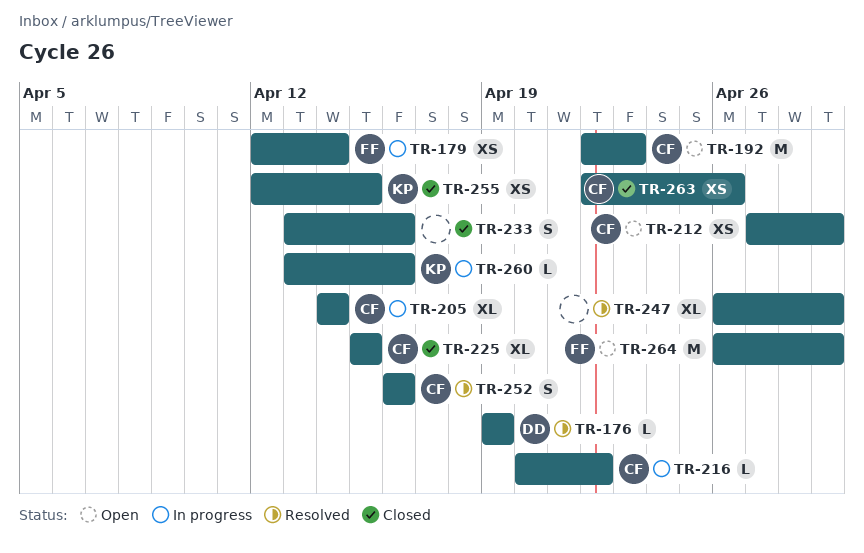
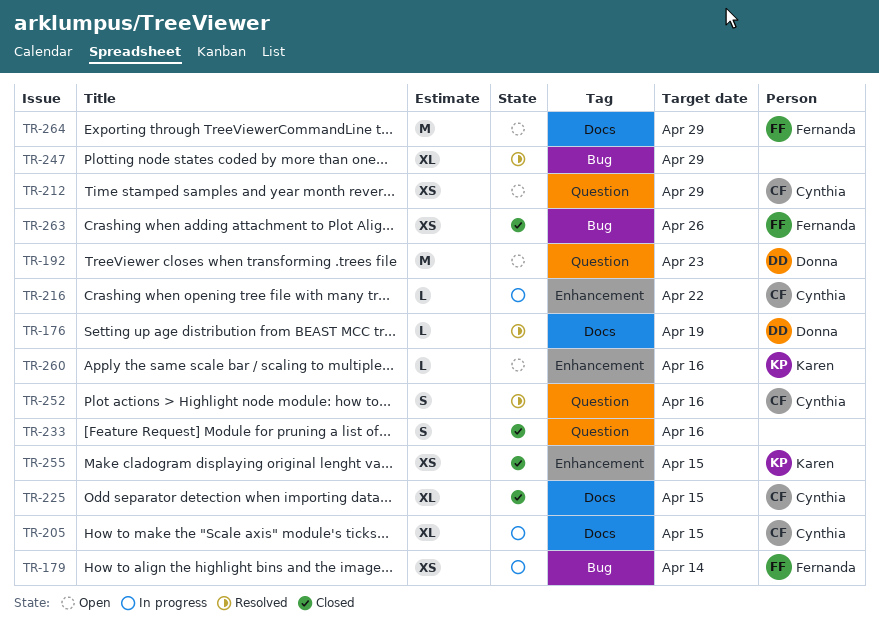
TR-192, owner: Cynthia -> Donna
TR-205, due: Apr 14 -> Apr 15
TR-260, status: In progress -> Open
TR-263, owner: Cynthia -> Fernanda

